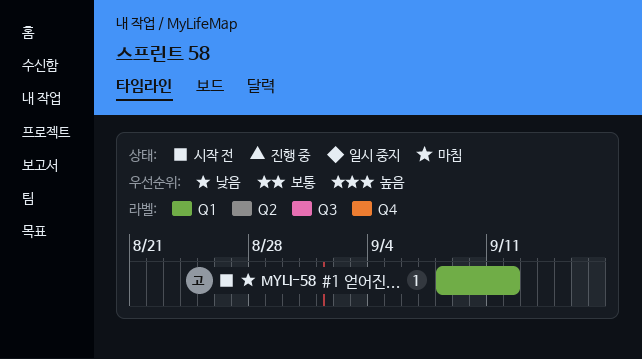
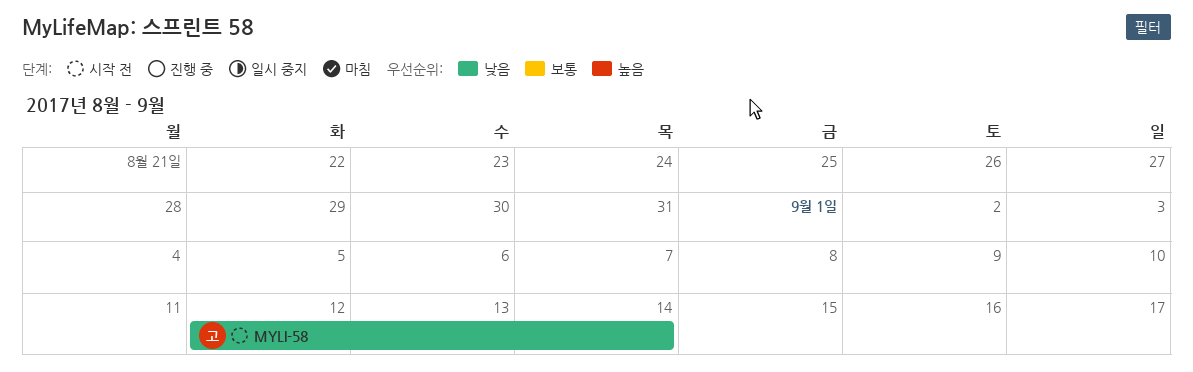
MYLI-58, start: Sep 8 -> Sep 12
MYLI-58, due: Sep 12 -> Sep 14

